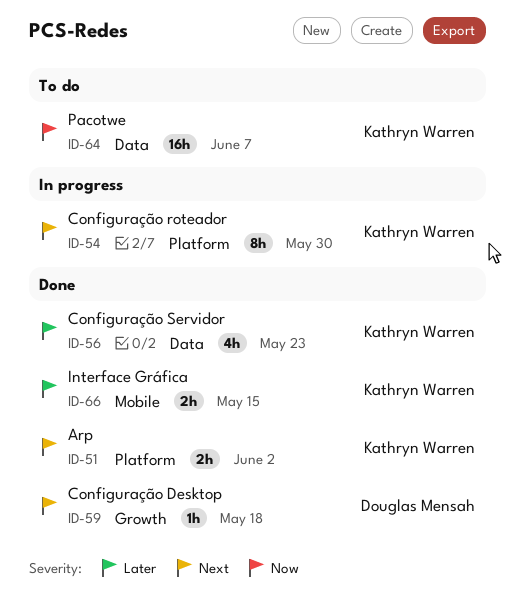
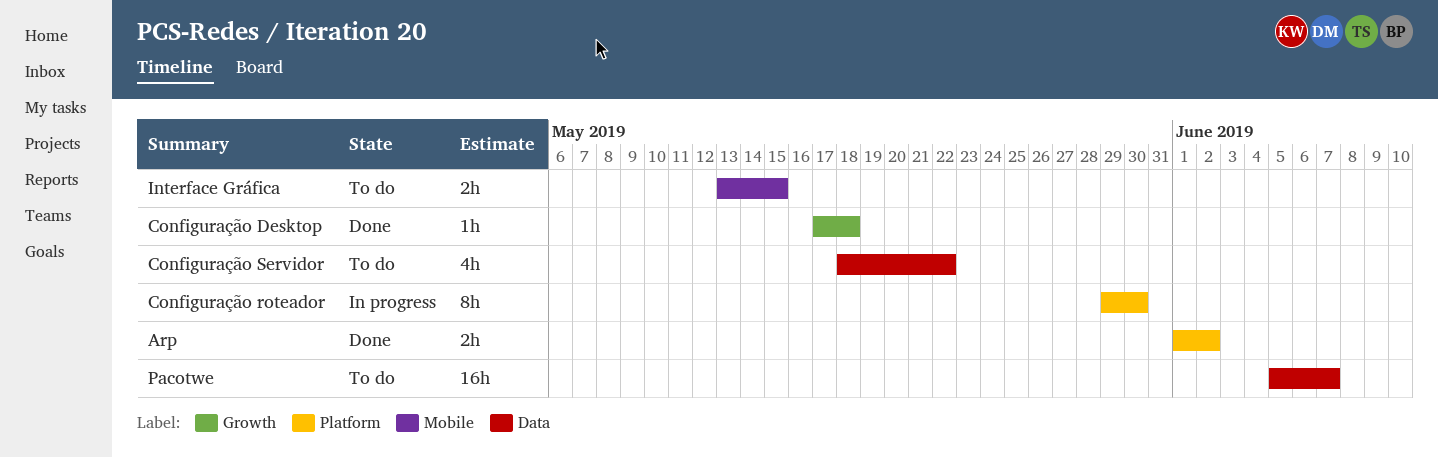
Configuração Servidor, status: Done -> To do
Configuração Servidor, due: May 23 -> May 22
Interface Gráfica, status: Done -> To do

